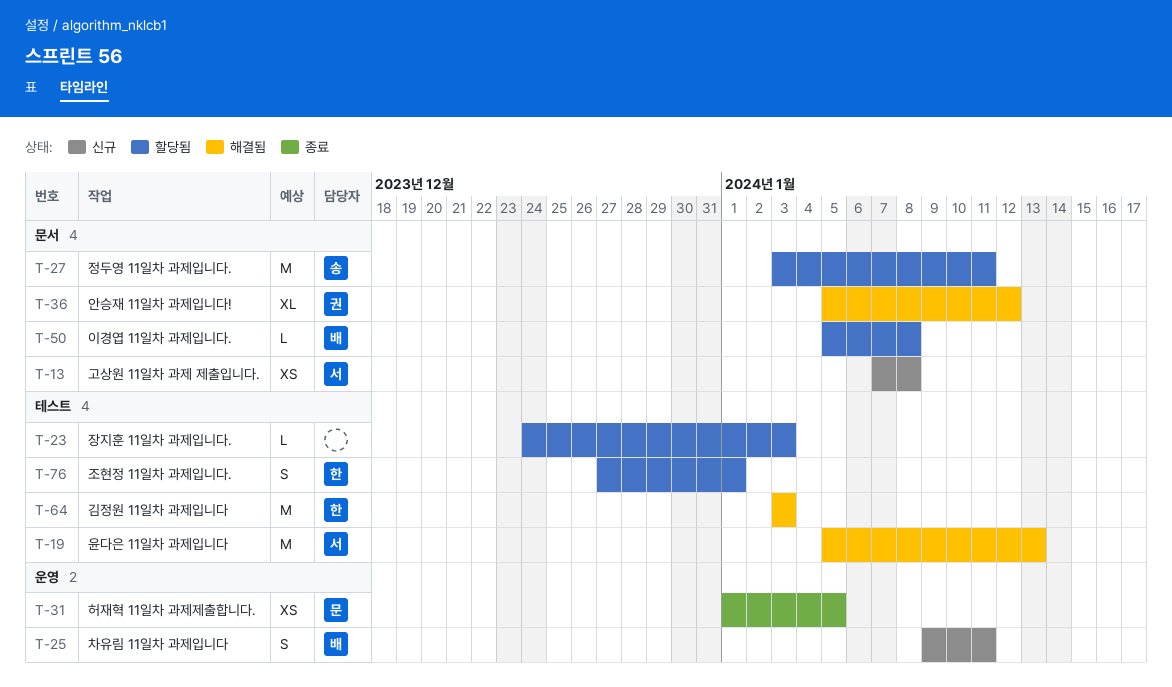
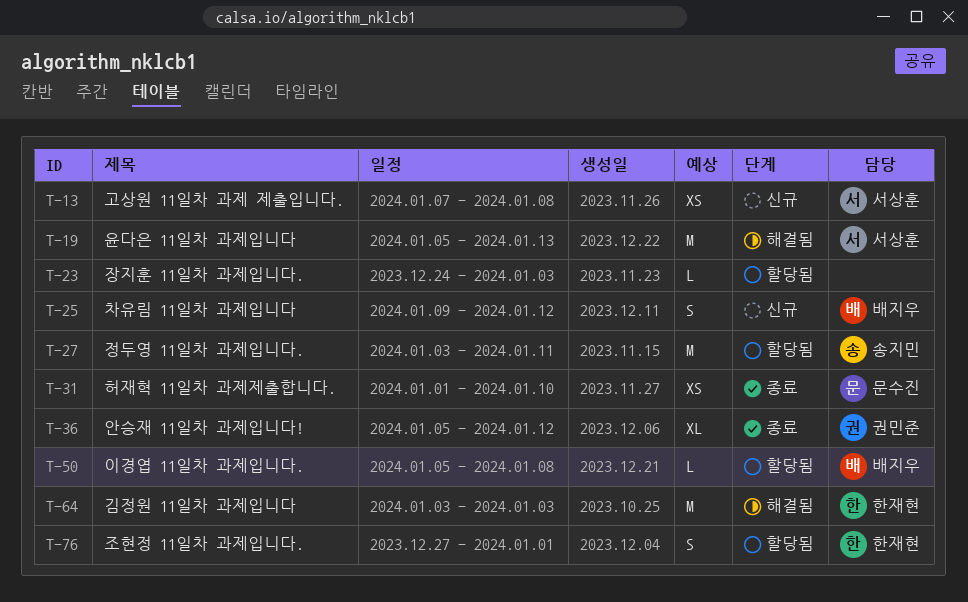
T-25, due: Jan 11 -> Jan 12
T-31, due: Jan 5 -> Jan 10
T-36, status: 해결됨 -> 종료

